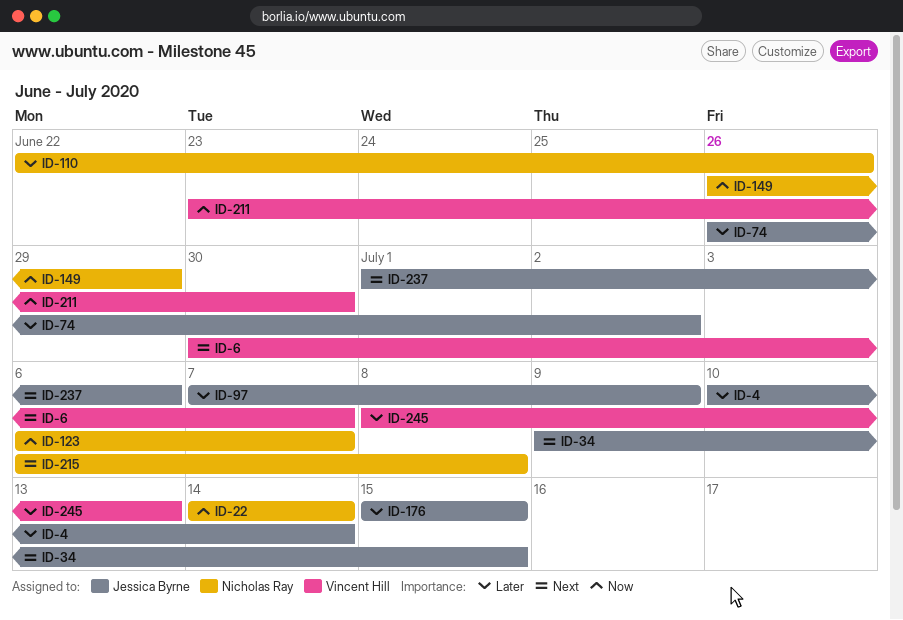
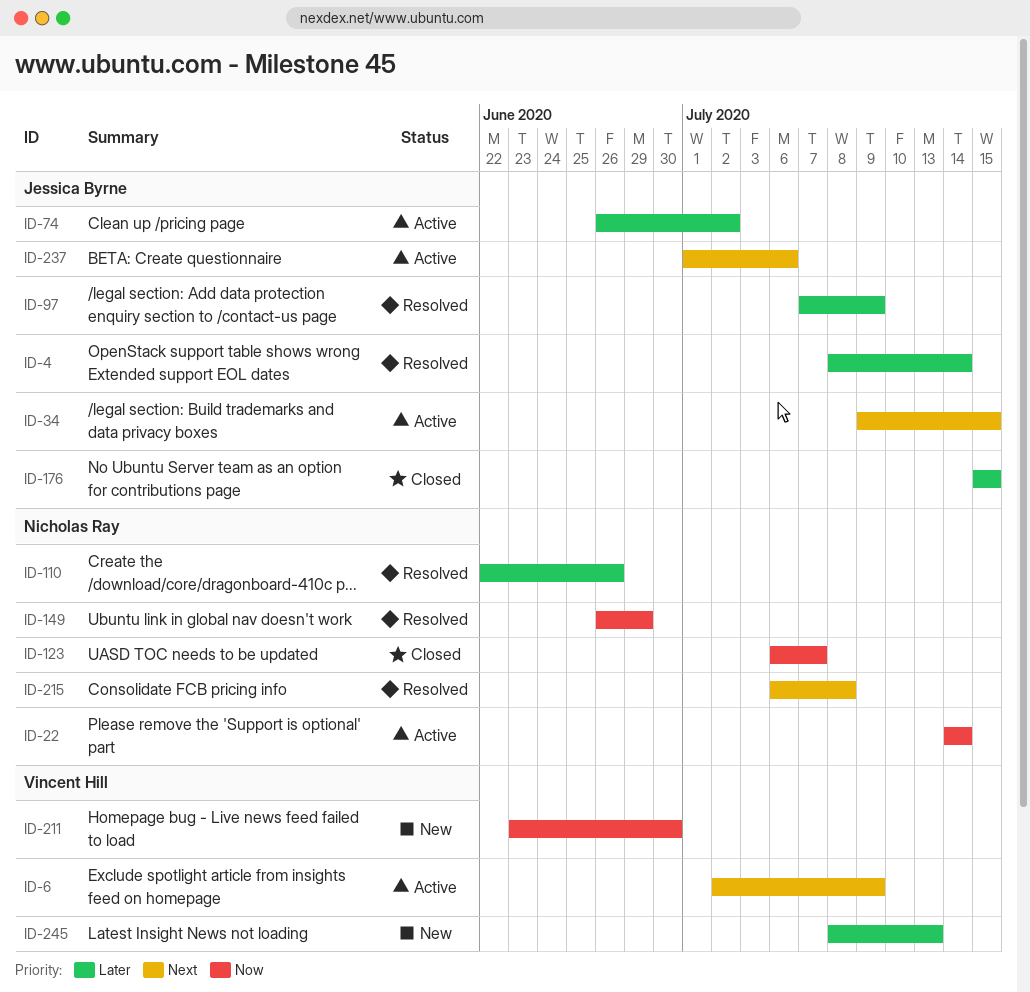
ID-4, start: Jul 10 -> Jul 8
ID-6, start: Jun 30 -> Jul 2
ID-6, due: Jul 7 -> Jul 9

